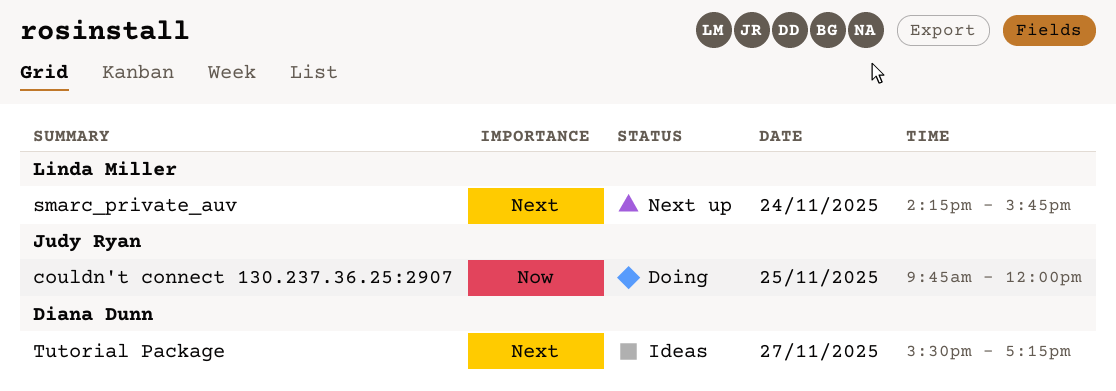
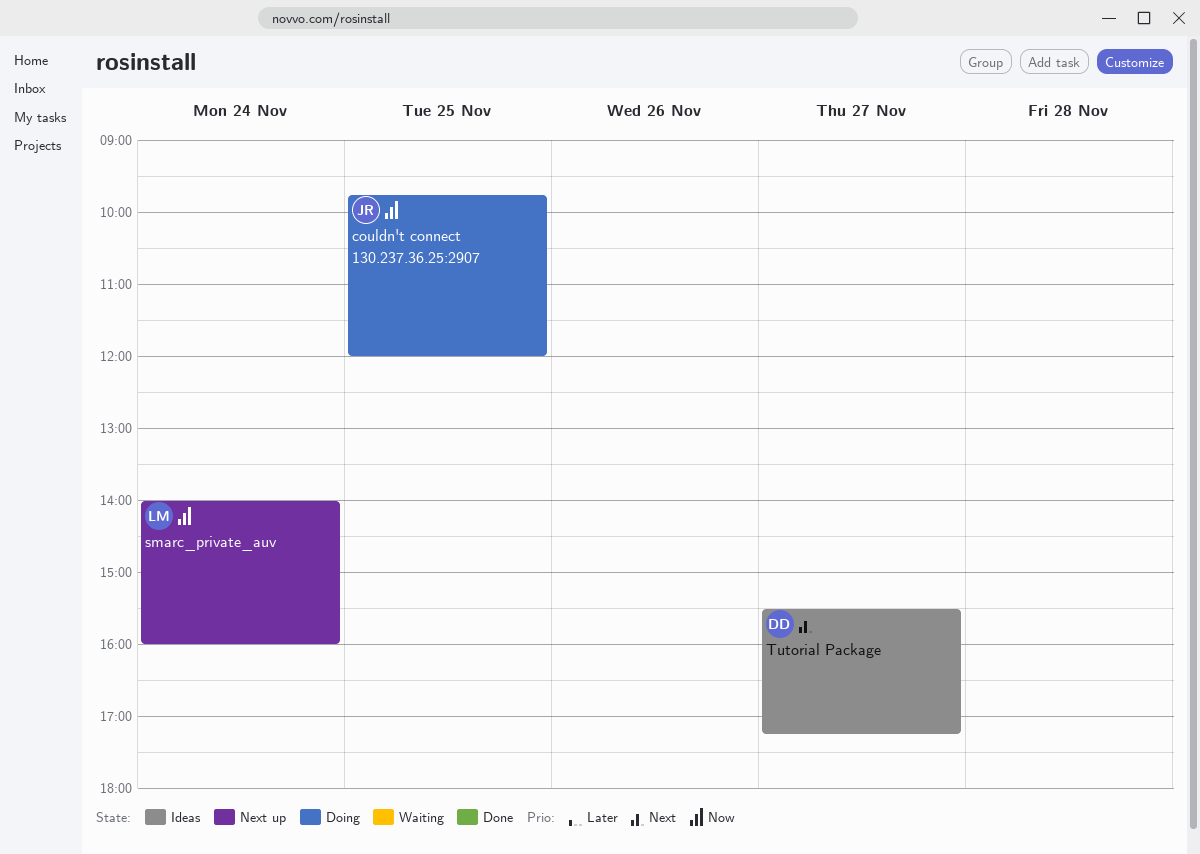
smarc_private_auv, priority: Next -> Now
smarc_private_auv, begins: 14:15 -> 14:00
smarc_private_auv, ends: 15:45 -> 16:00

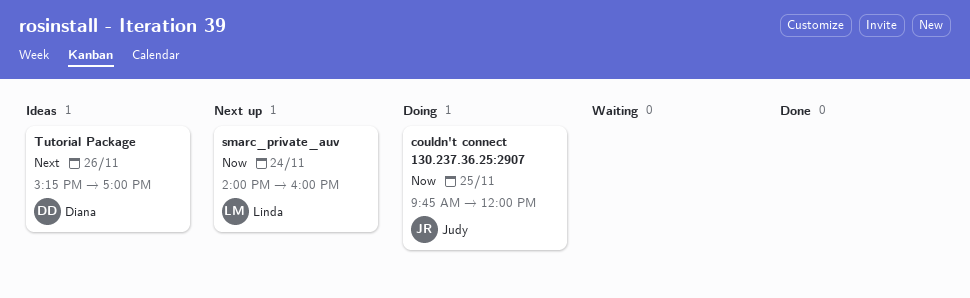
Tutorial Package, day: Nov 27 -> Nov 26
Tutorial Package, begins: 15:30 -> 15:15
Tutorial Package, ends: 17:15 -> 17:00

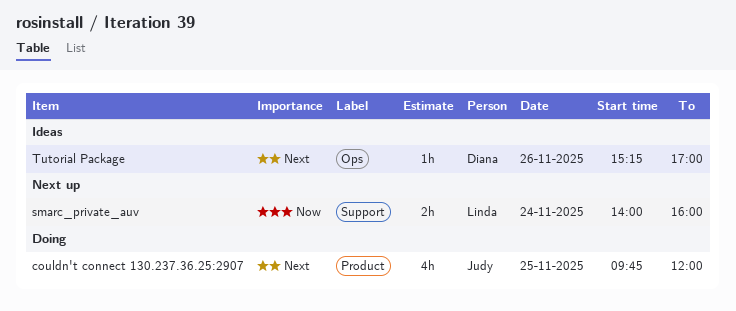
couldn't connect 130.237.36.25:2907, priority: Now -> Next

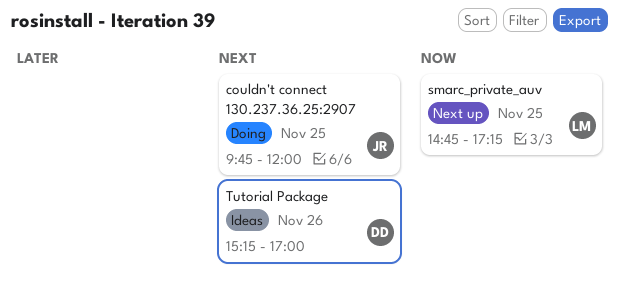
smarc_private_auv, day: Nov 24 -> Nov 25
smarc_private_auv, begins: 14:00 -> 14:45
smarc_private_auv, ends: 16:00 -> 17:15

